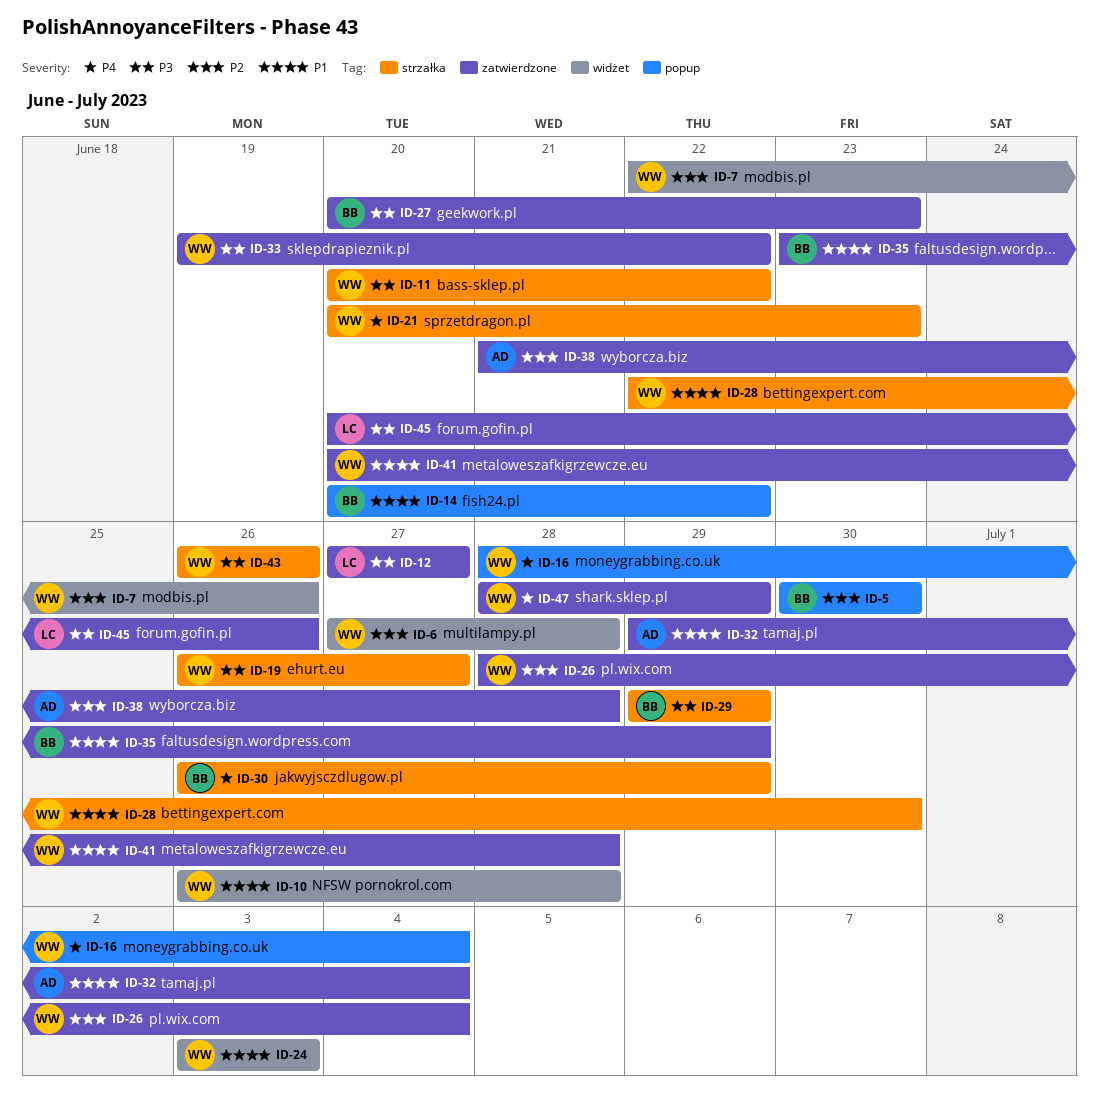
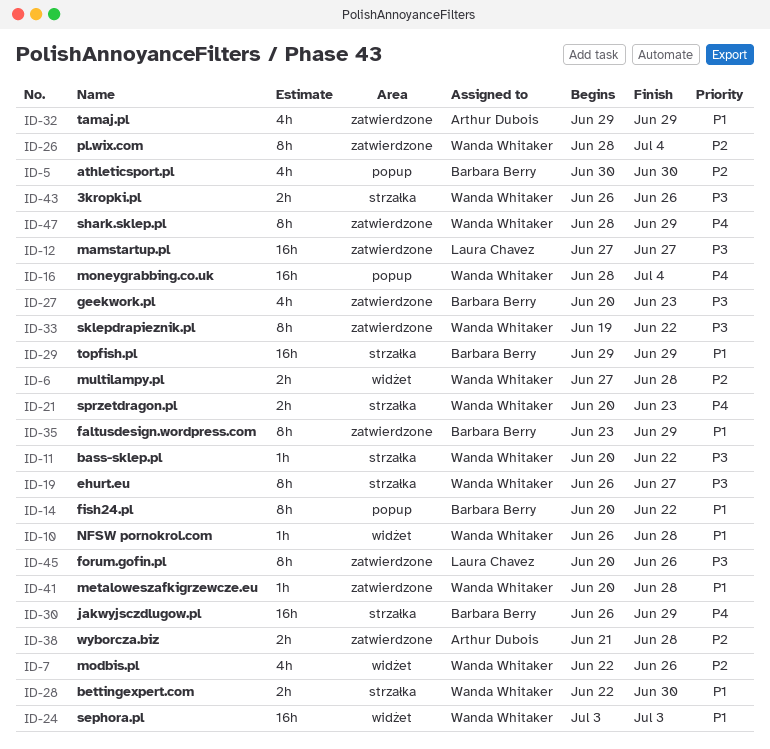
ID-29, priority: P3 -> P1
ID-32, due: Jul 4 -> Jun 29

